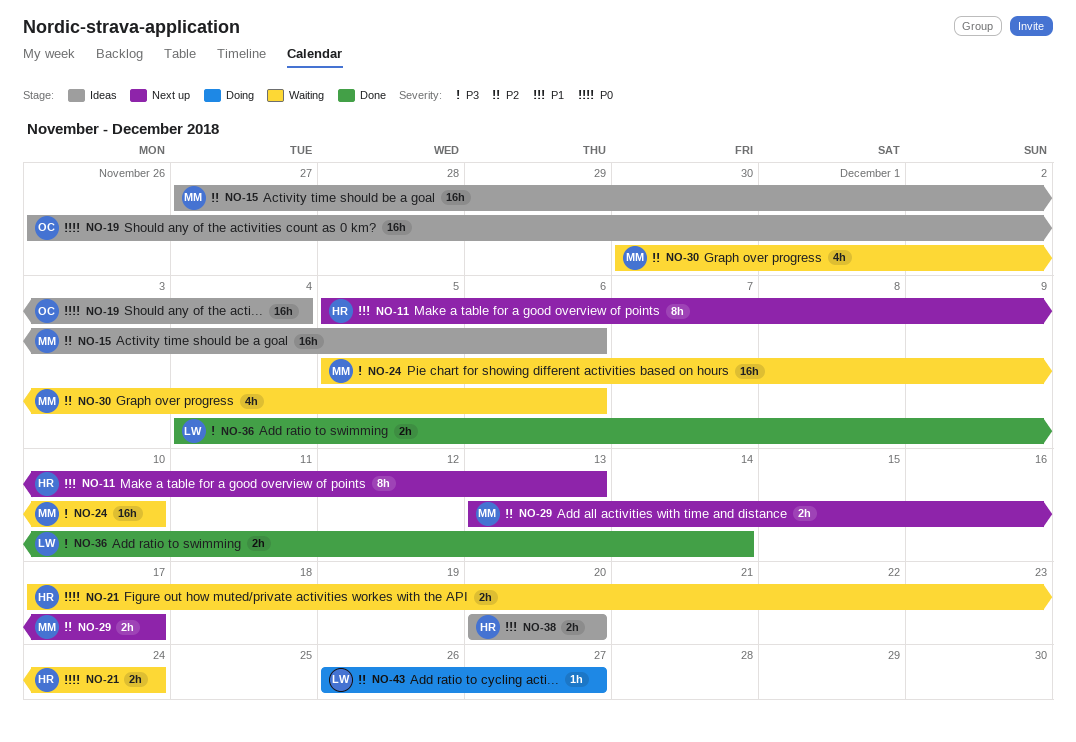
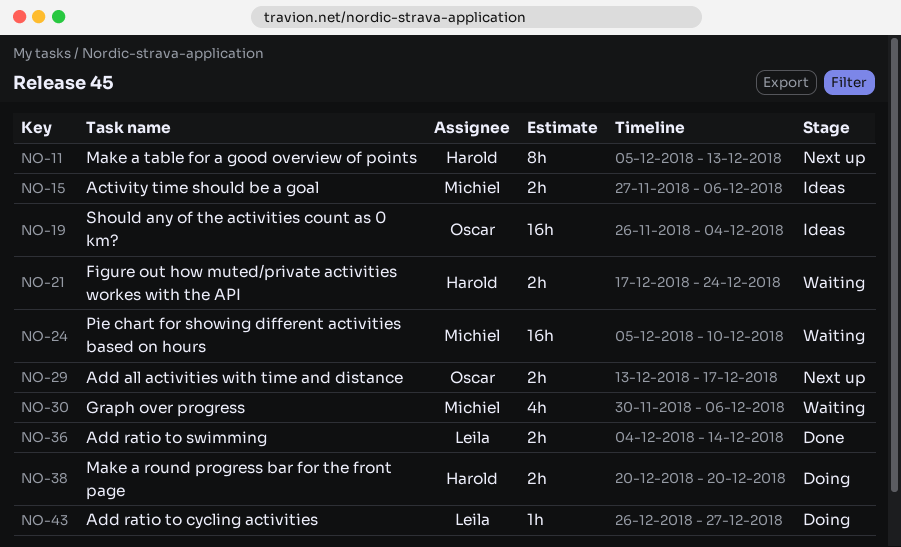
NO-15, estimate: 16h -> 2h
NO-29, owner: Michiel -> Oscar
NO-38, status: Ideas -> Doing

